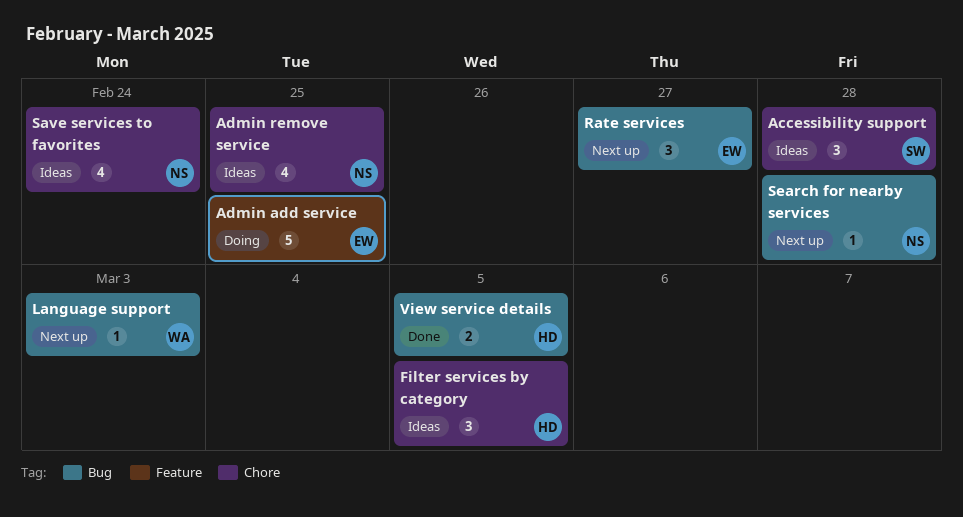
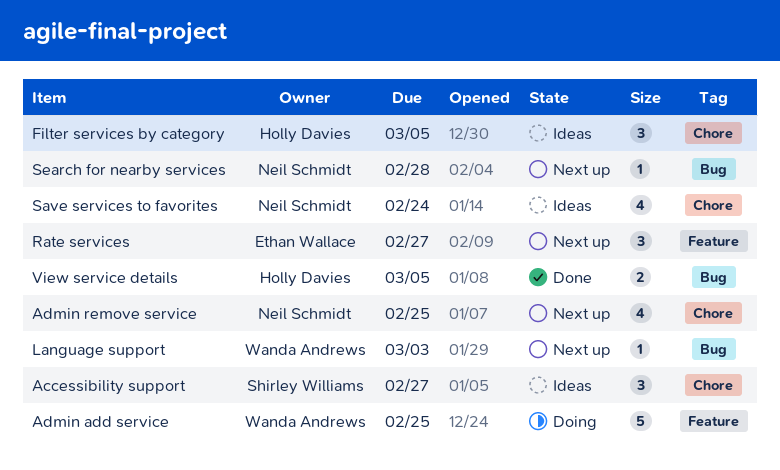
Accessibility support, due: Feb 28 -> Feb 27
Admin add service, owner: Ethan Wallace -> Wanda Andrews
Admin remove service, status: Ideas -> Next up
Rate services, label: Bug -> Feature

